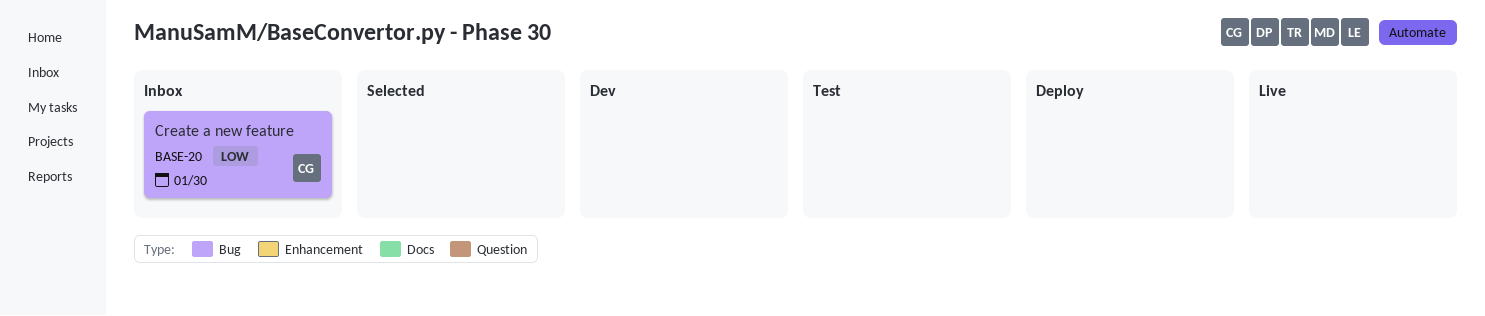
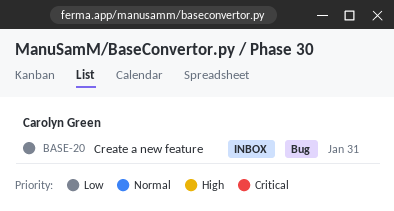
BASE-20, due: Jan 30 -> Jan 31

